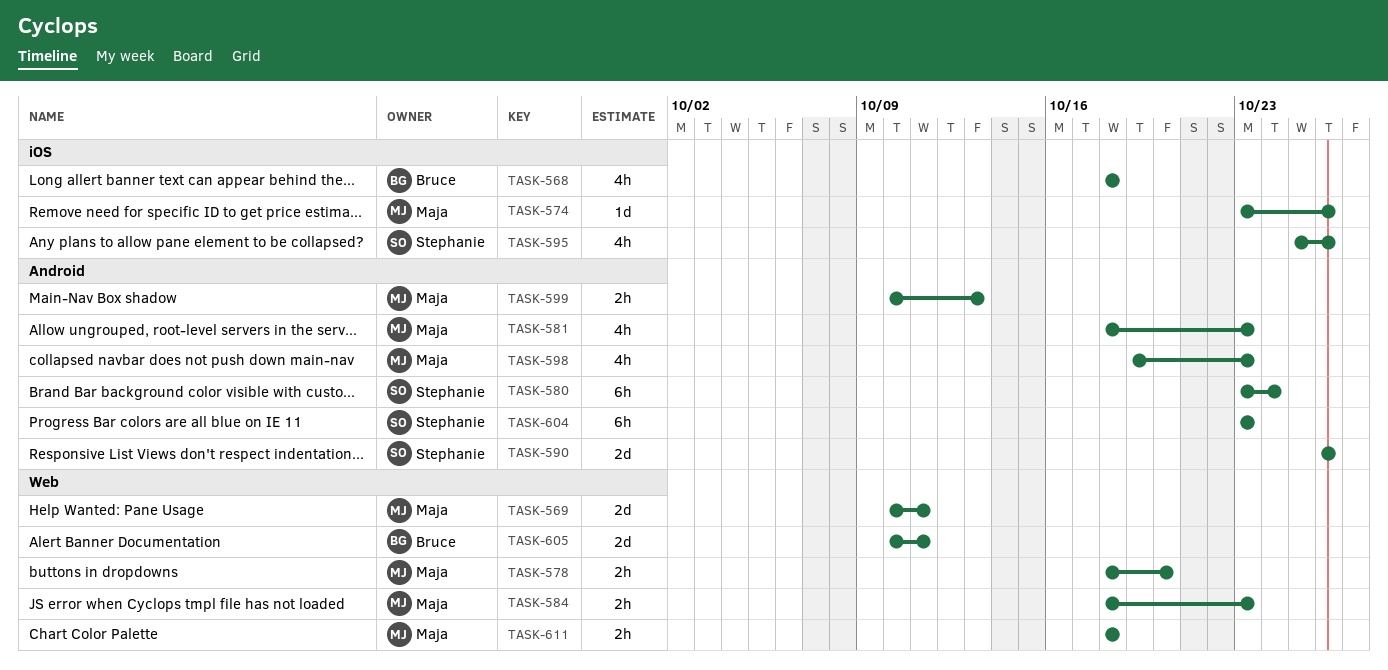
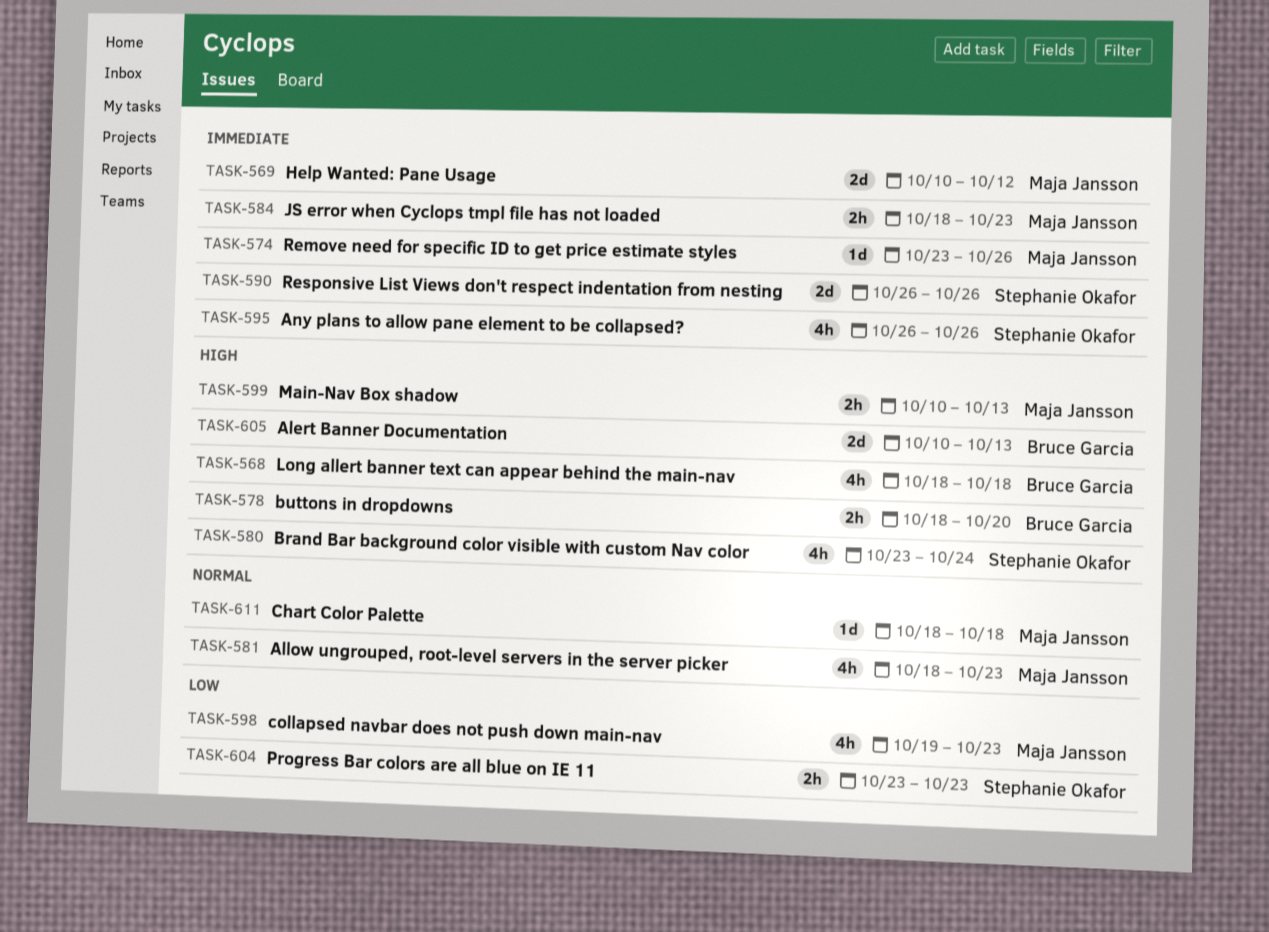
TASK-569, due: Oct 11 -> Oct 12
TASK-578, owner: Maja Jansson -> Bruce Garcia
TASK-580, estimate: 6h -> 4h
TASK-595, start: Oct 25 -> Oct 26
TASK-604, estimate: 6h -> 2h
TASK-605, due: Oct 11 -> Oct 13
TASK-611, estimate: 2h -> 1d

